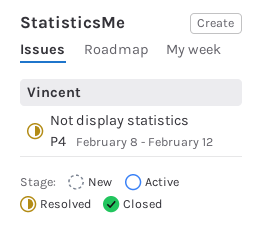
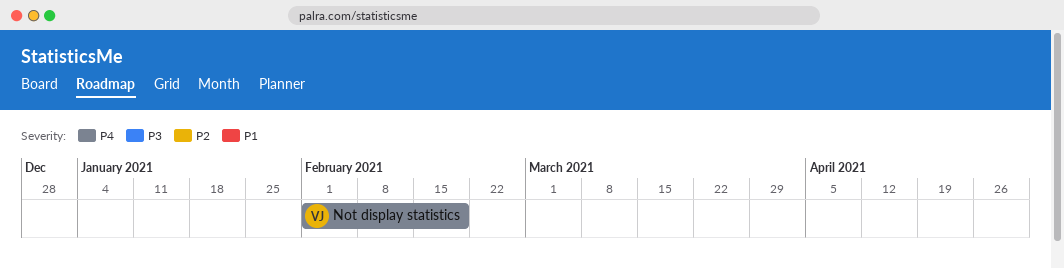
Not display statistics, start: Feb 8 -> Feb 1
Not display statistics, due: Feb 12 -> Feb 19

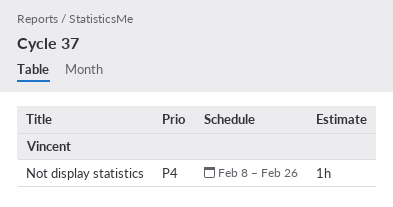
Not display statistics, start: Feb 1 -> Feb 8
Not display statistics, due: Feb 19 -> Feb 26

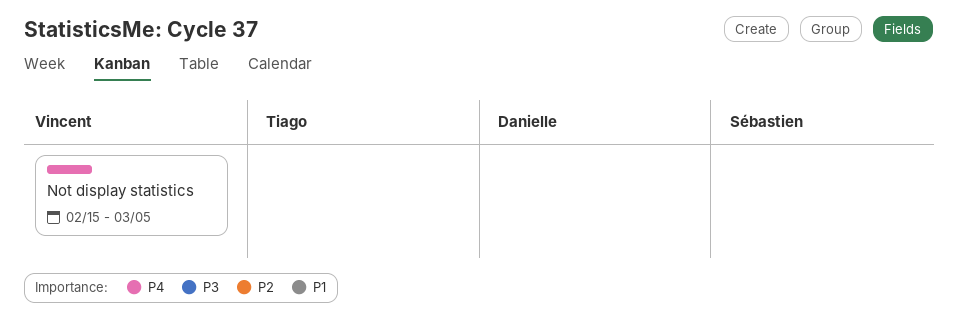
Not display statistics, start: Feb 8 -> Feb 15
Not display statistics, due: Feb 26 -> Mar 5

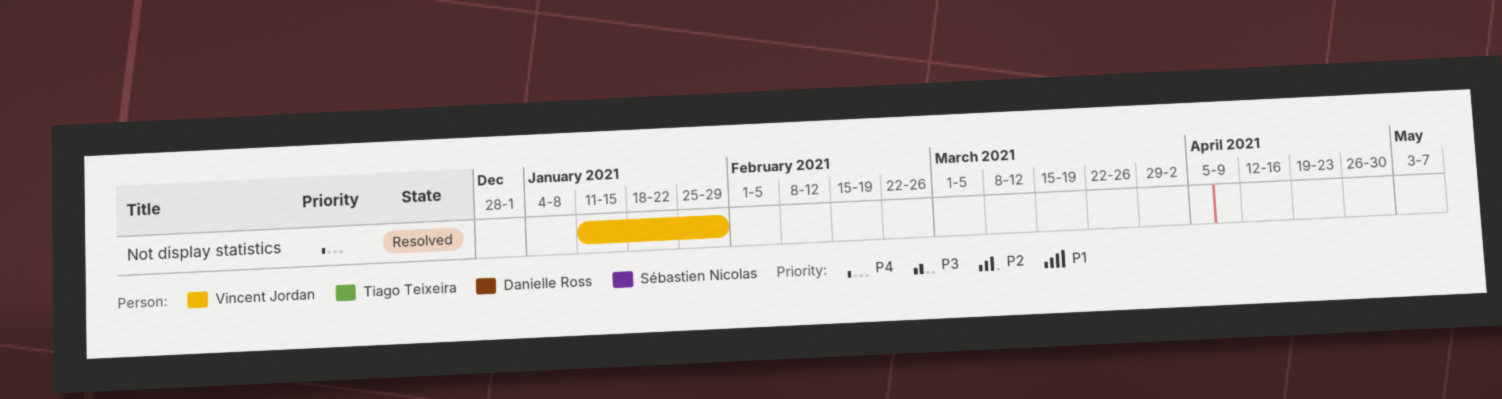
Not display statistics, start: Feb 15 -> Jan 11
Not display statistics, due: Mar 5 -> Jan 29

